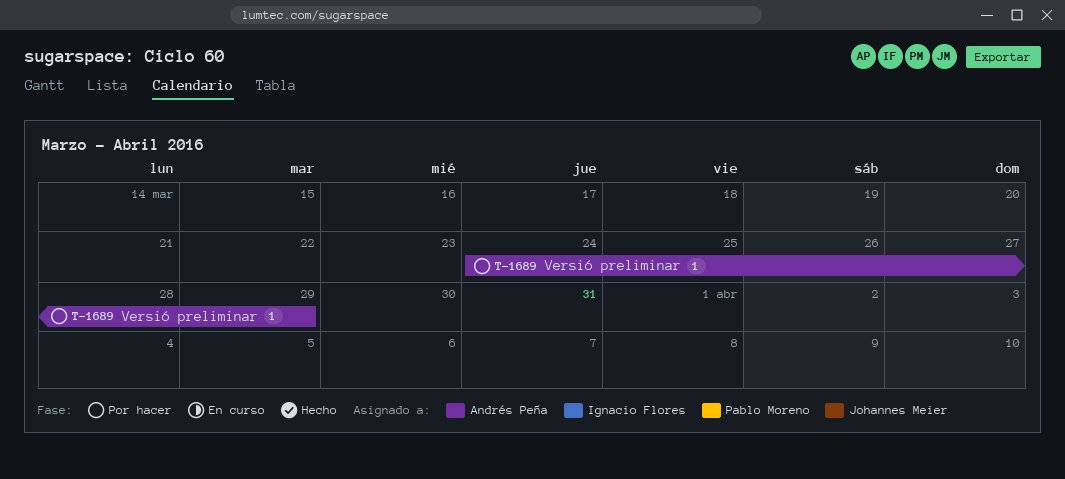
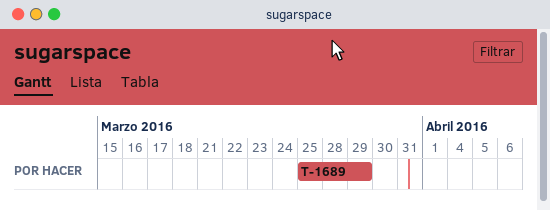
T-1689, start: Mar 24 -> Mar 25

